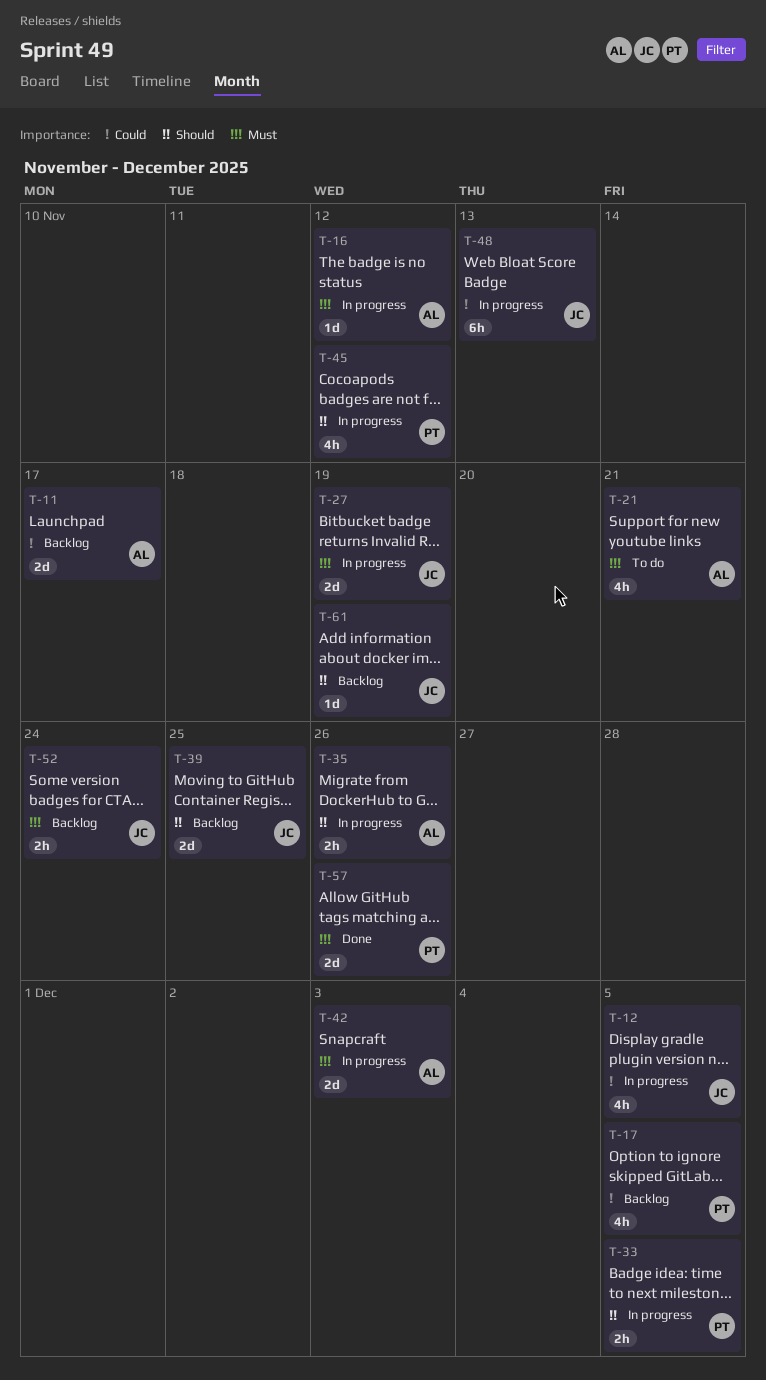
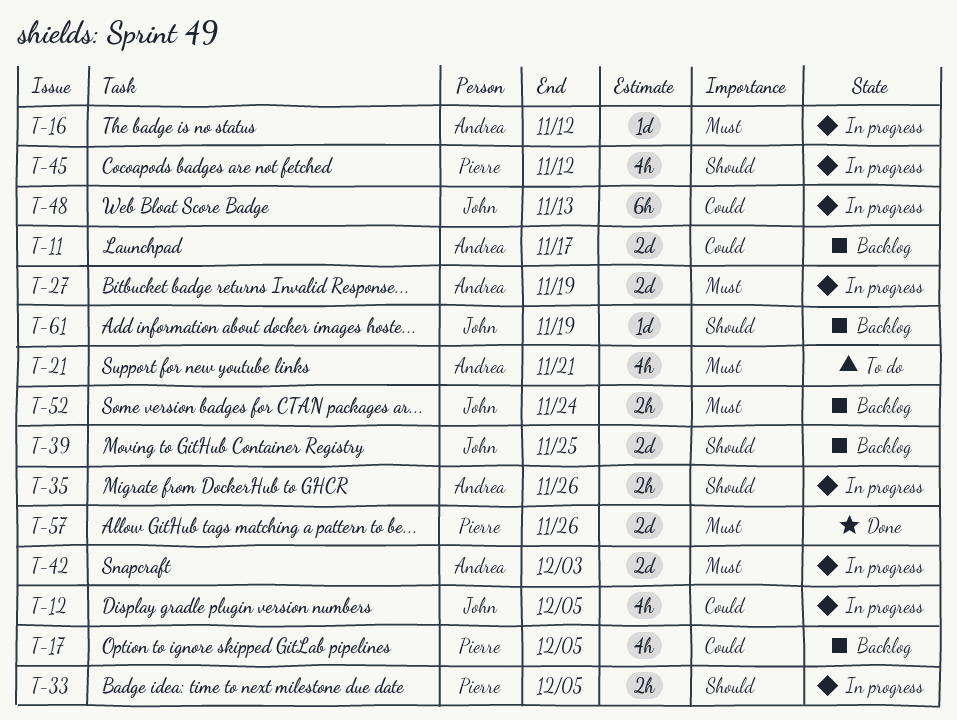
T-27, owner: John -> Andrea

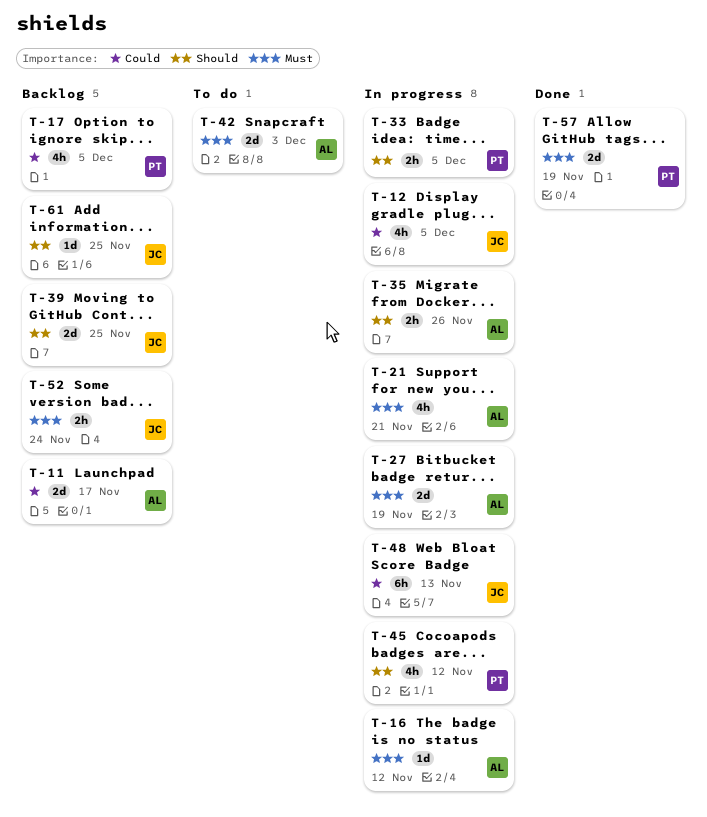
T-21, status: To do -> In progress
T-42, status: In progress -> To do
T-57, due: Nov 26 -> Nov 19
T-61, due: Nov 19 -> Nov 25

